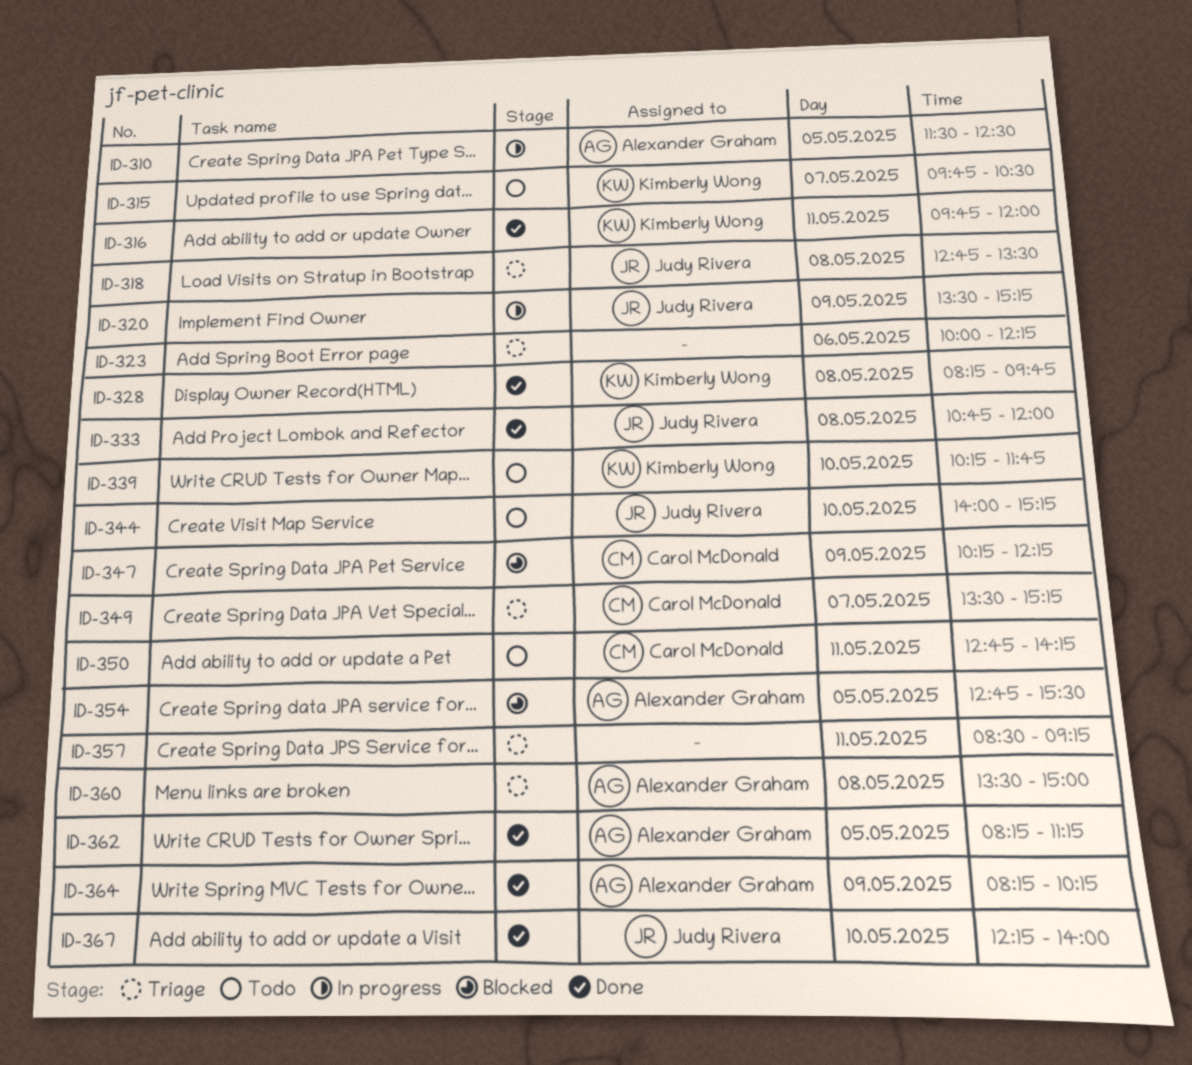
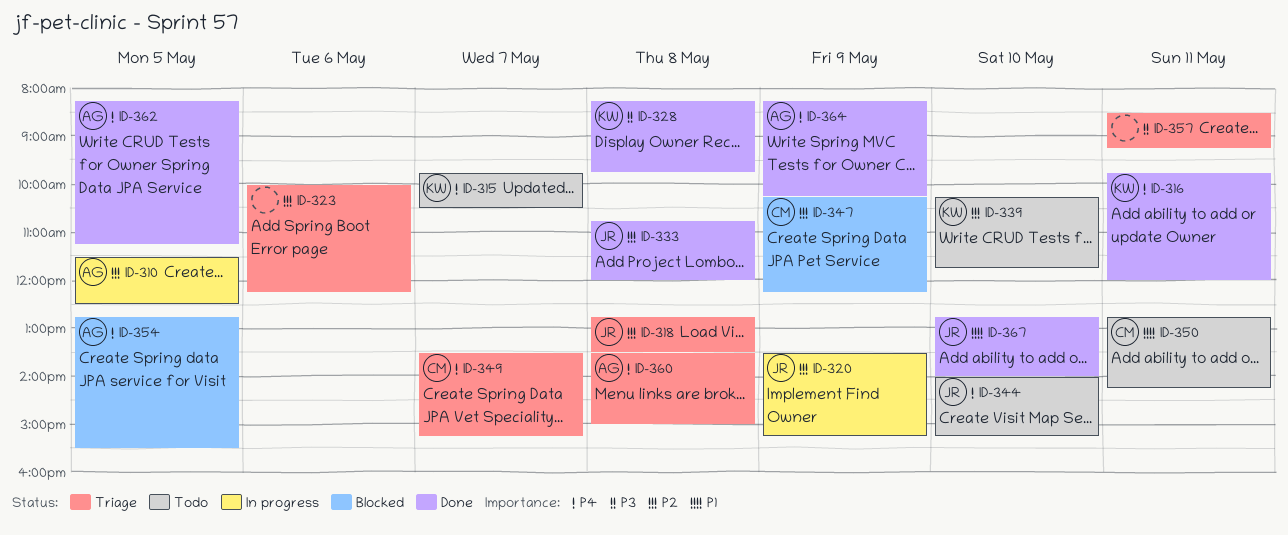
ID-367, begins: 12:15 -> 12:45

